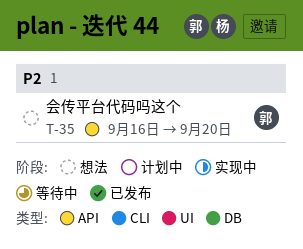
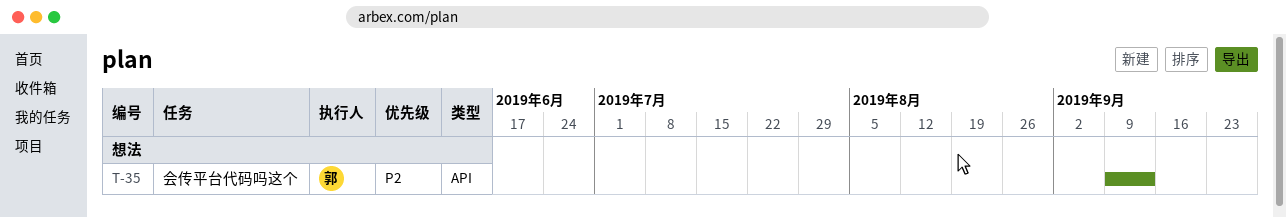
T-35, start: Sep 16 -> Sep 9
T-35, due: Sep 20 -> Sep 13

